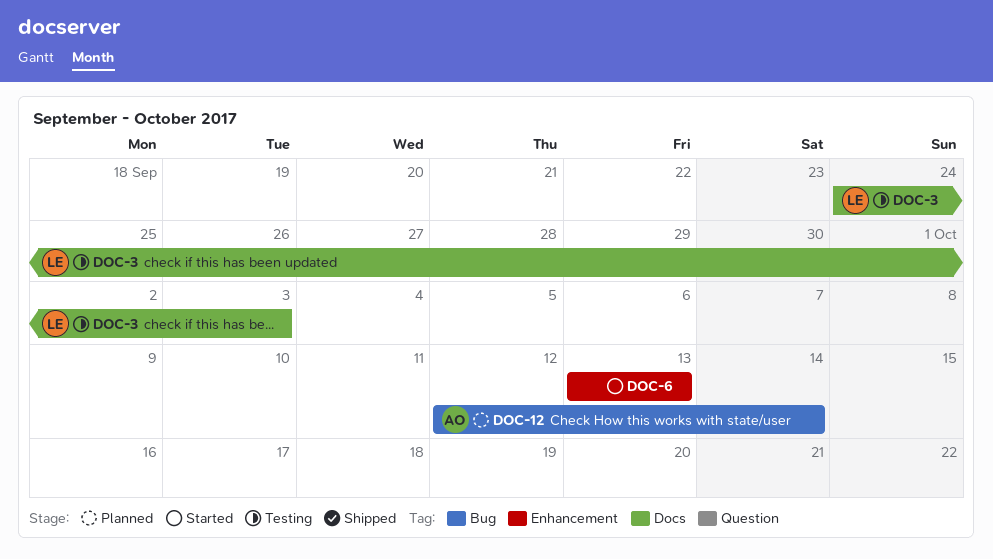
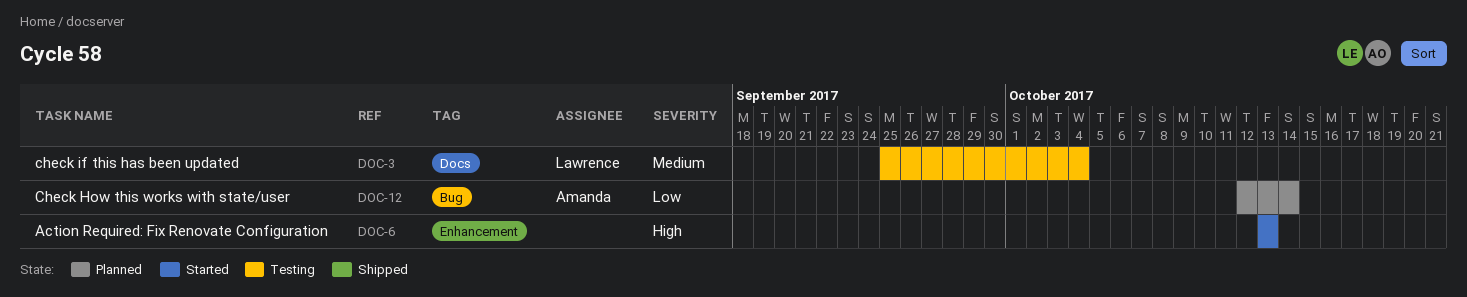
DOC-3, start: Sep 24 -> Sep 25
DOC-3, due: Oct 3 -> Oct 4

